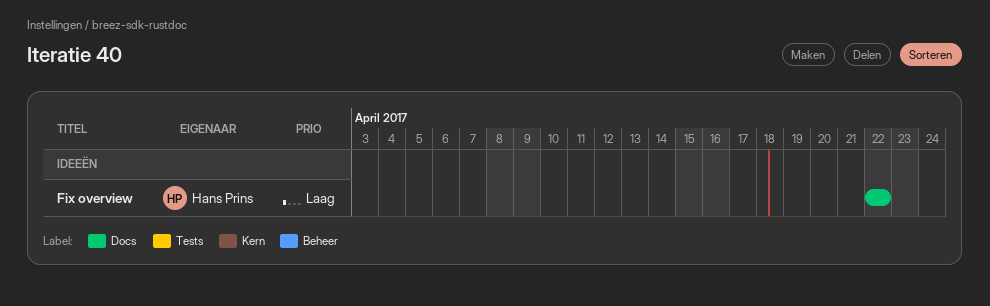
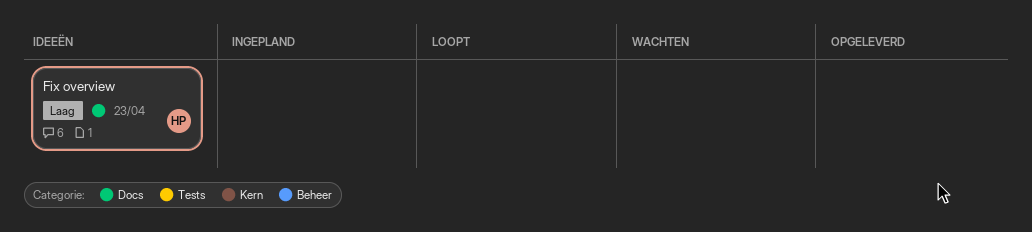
Fix overview, due: Apr 22 -> Apr 23

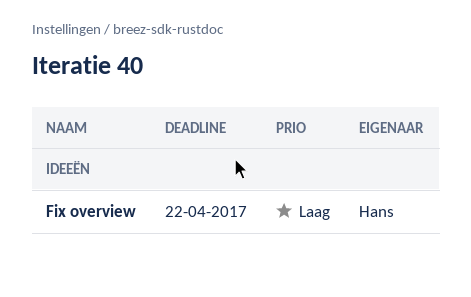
Fix overview, due: Apr 23 -> Apr 22

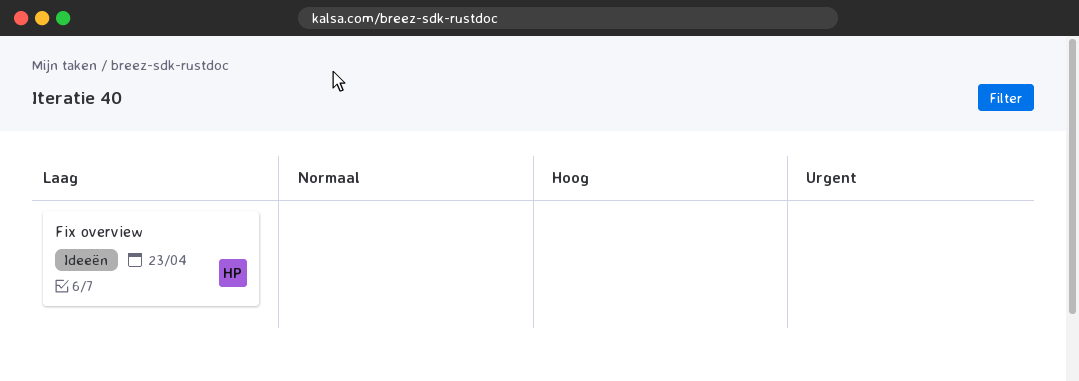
Fix overview, due: Apr 22 -> Apr 23

